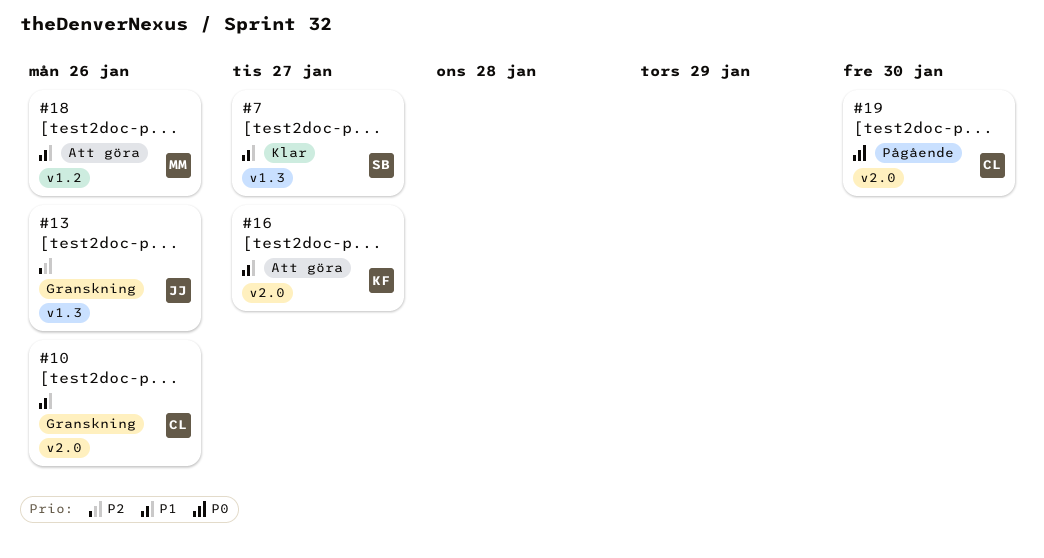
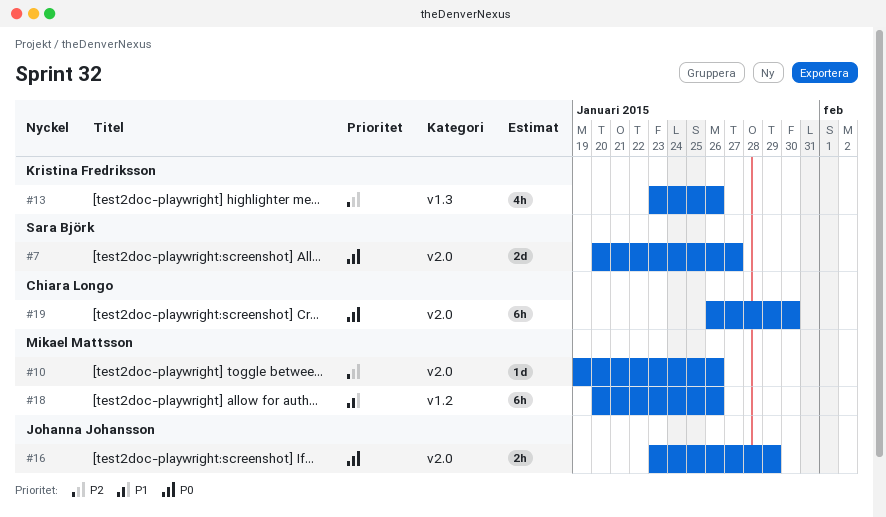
#7, priority: P1 -> P0
#7, label: v1.3 -> v2.0
#10, owner: Chiara Longo -> Mikael Mattsson
#10, priority: P1 -> P2
#13, owner: Johanna Johansson -> Kristina Fredriksson
#16, owner: Kristina Fredriksson -> Johanna Johansson
#16, priority: P1 -> P0
#16, due: Jan 27 -> Jan 29

